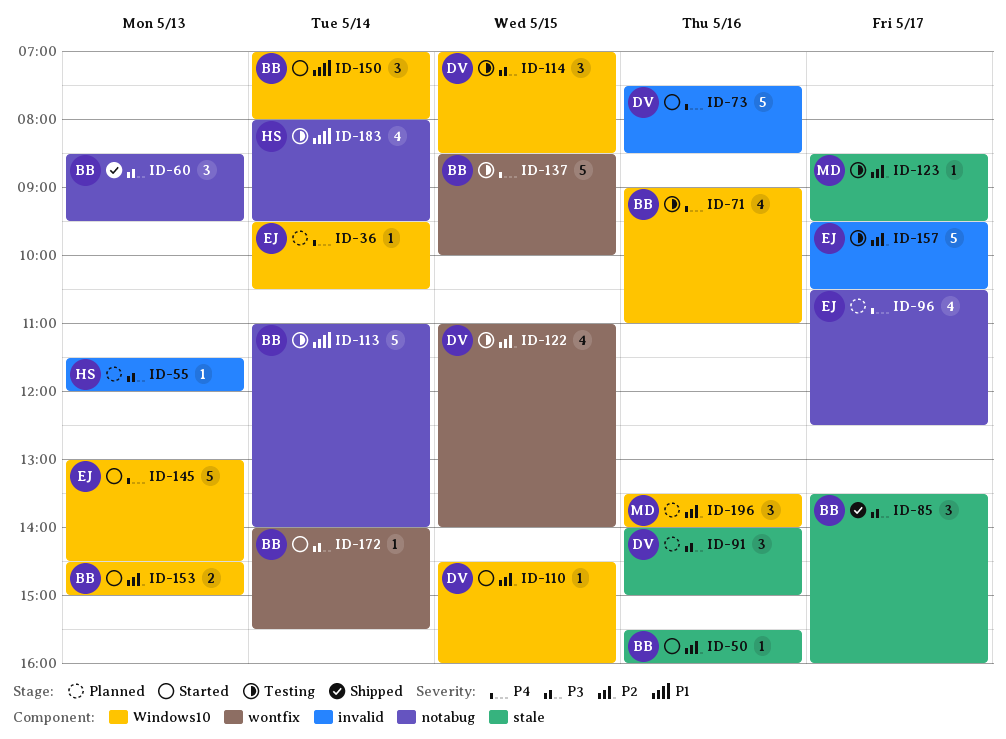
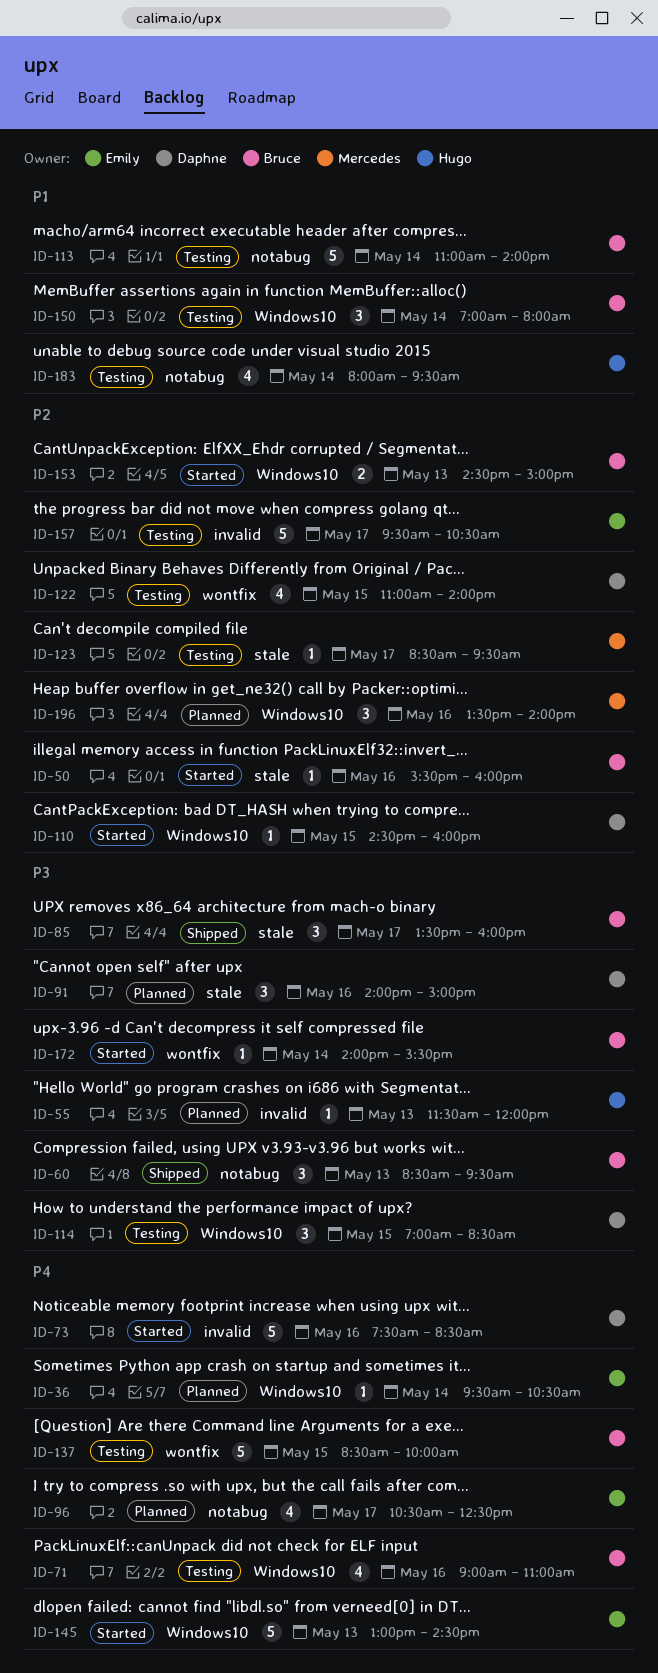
ID-150, status: Started -> Testing

